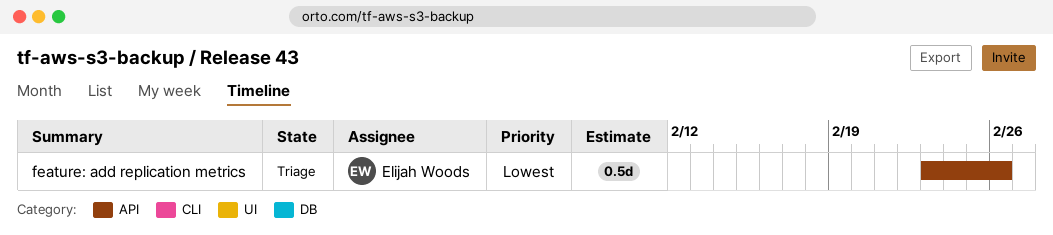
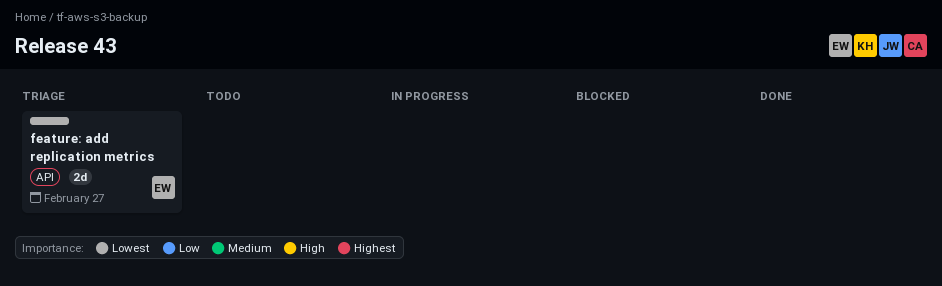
feature: add replication metrics, estimate: 0.5d -> 2d
feature: add replication metrics, due: Feb 26 -> Feb 27

